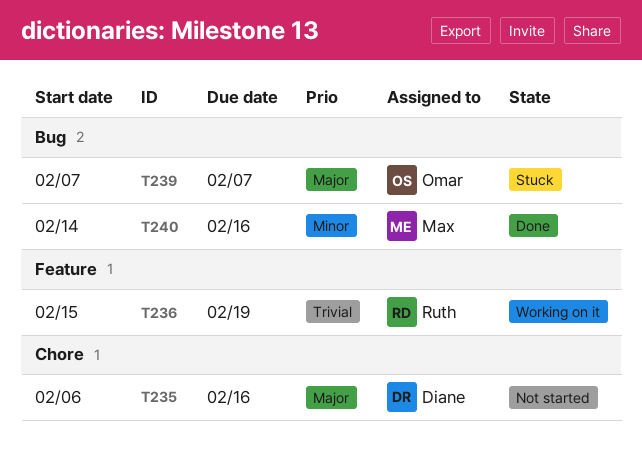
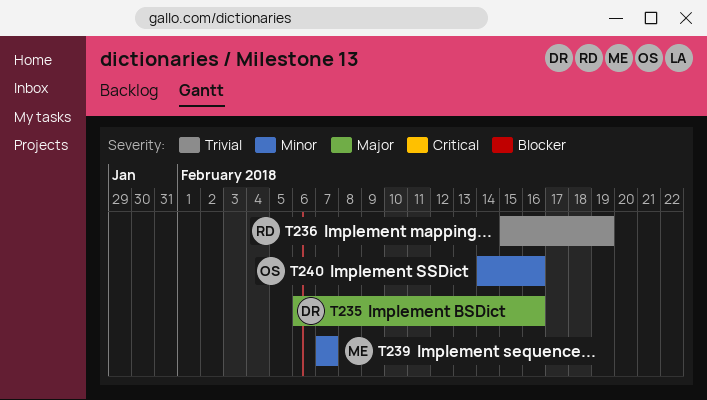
T239, owner: Omar -> Max
T239, priority: Major -> Minor
T240, owner: Max -> Omar

